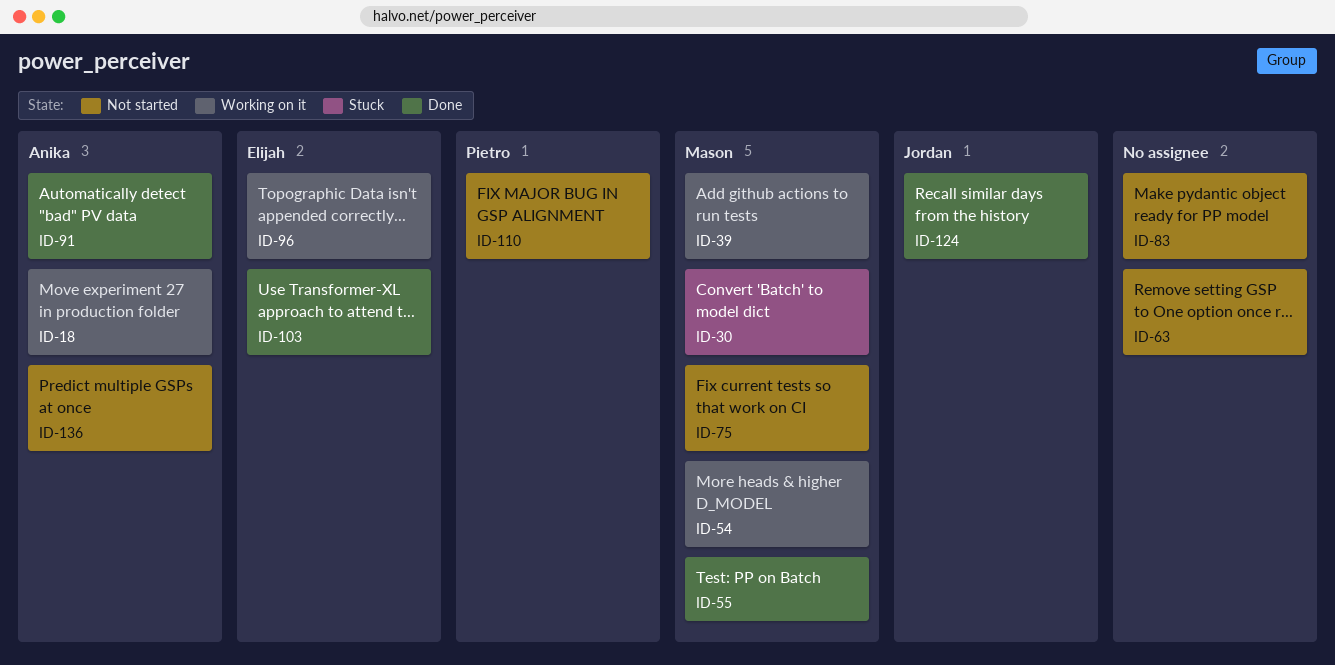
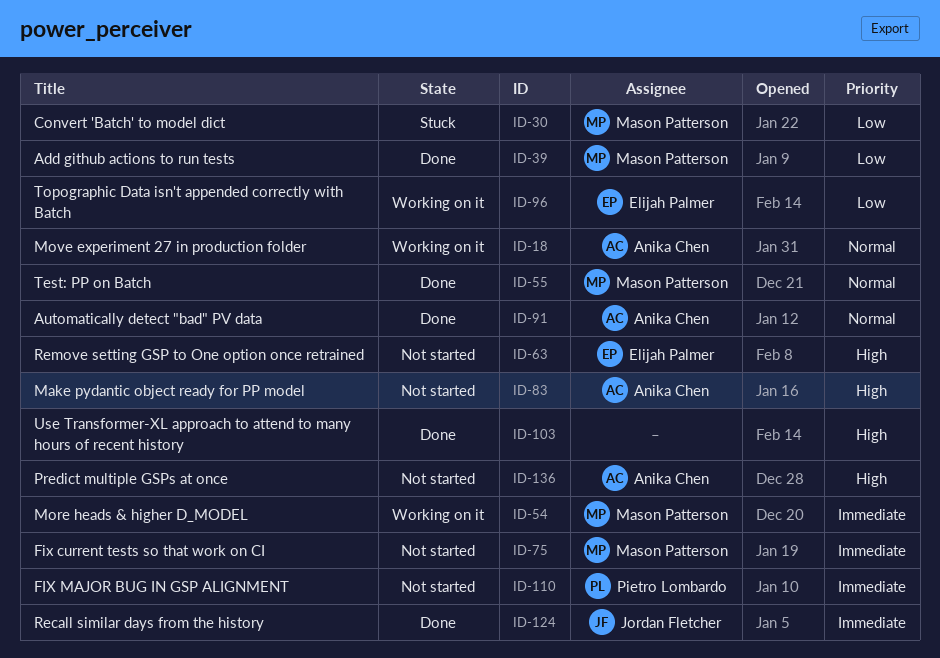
ID-39, status: Working on it -> Done
ID-63, owner: none -> Elijah Palmer
ID-83, owner: none -> Anika Chen
ID-103, owner: Elijah Palmer -> none

